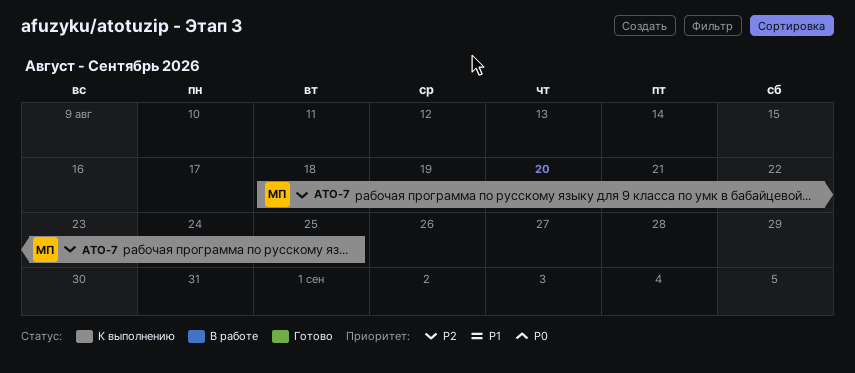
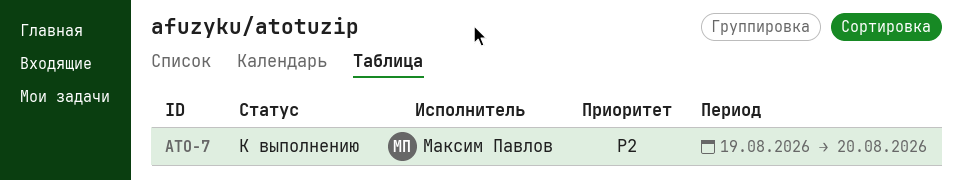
ATO-7, start: Aug 18 -> Aug 19
ATO-7, due: Aug 25 -> Aug 20

